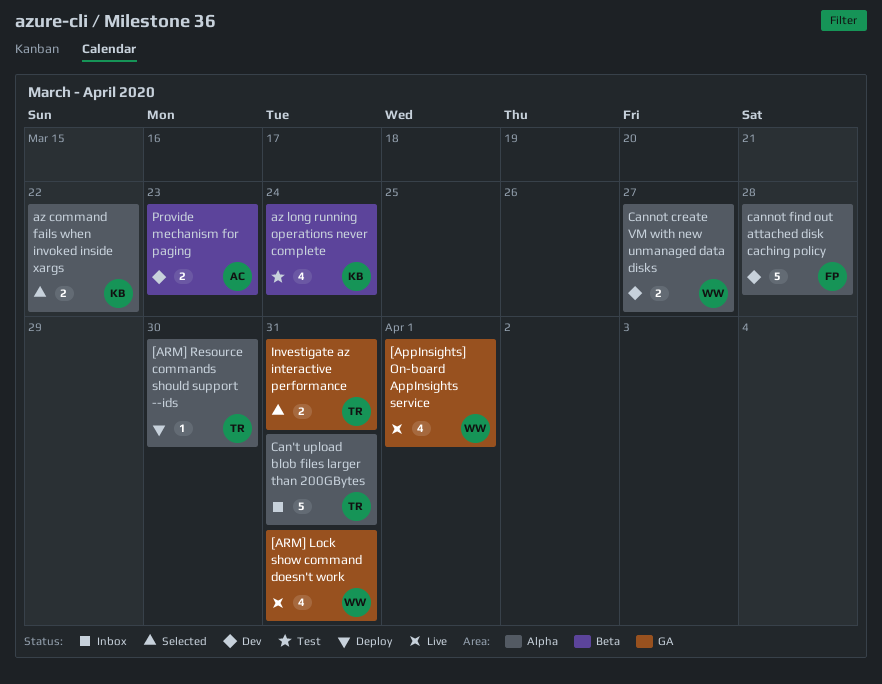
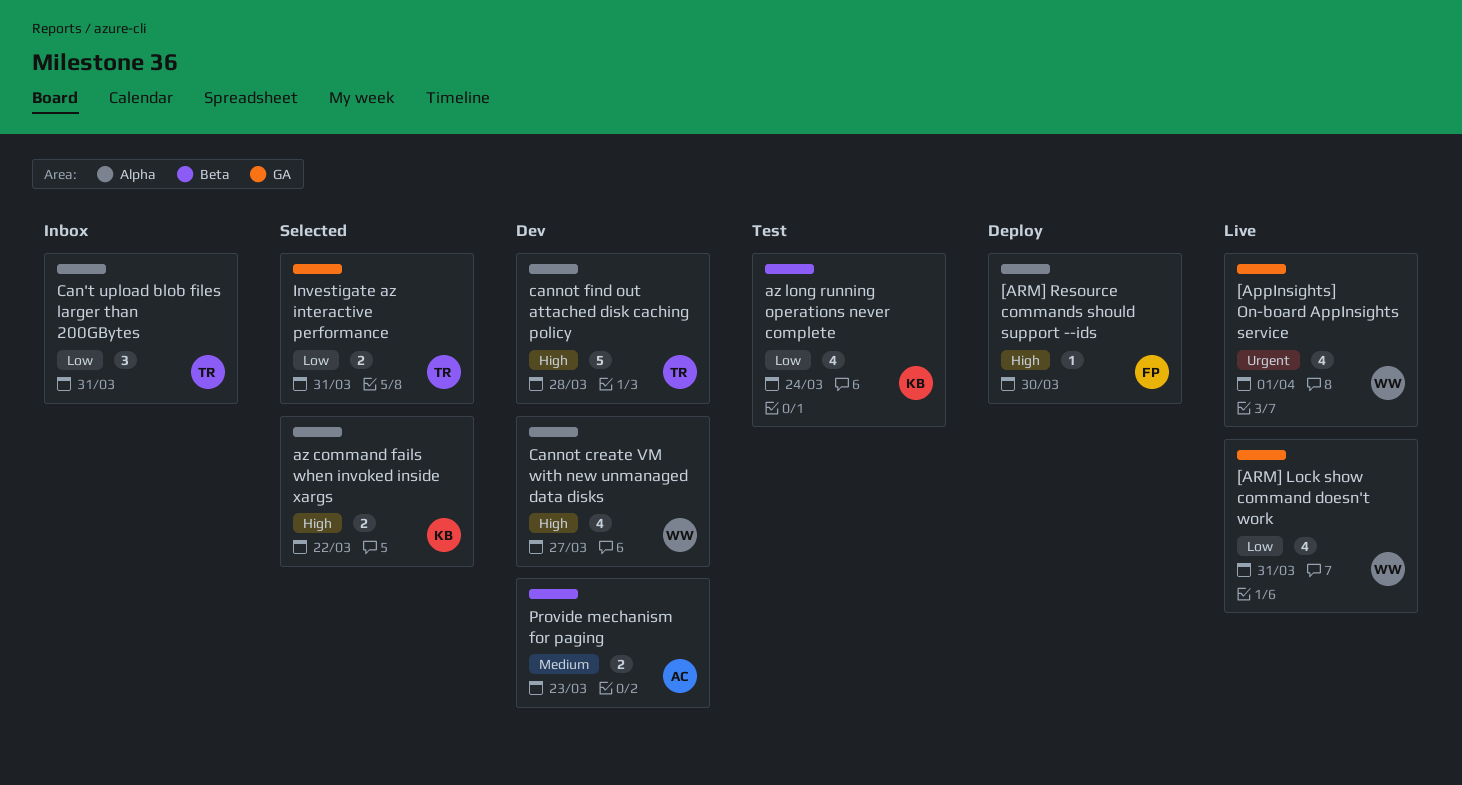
[ARM] Resource commands should support --ids, owner: TR -> FP
Can't upload blob files larger than 200GBytes, estimate: 5 -> 3
Cannot create VM with new unmanaged data disks, estimate: 2 -> 4
cannot find out attached disk caching policy, owner: FP -> TR

